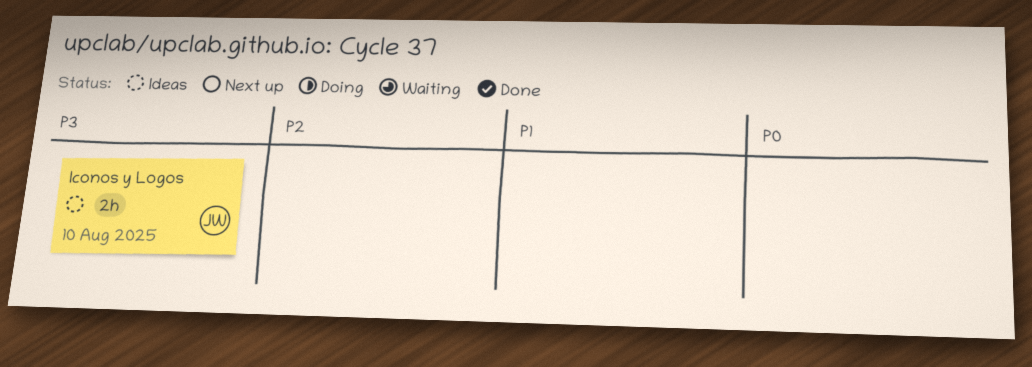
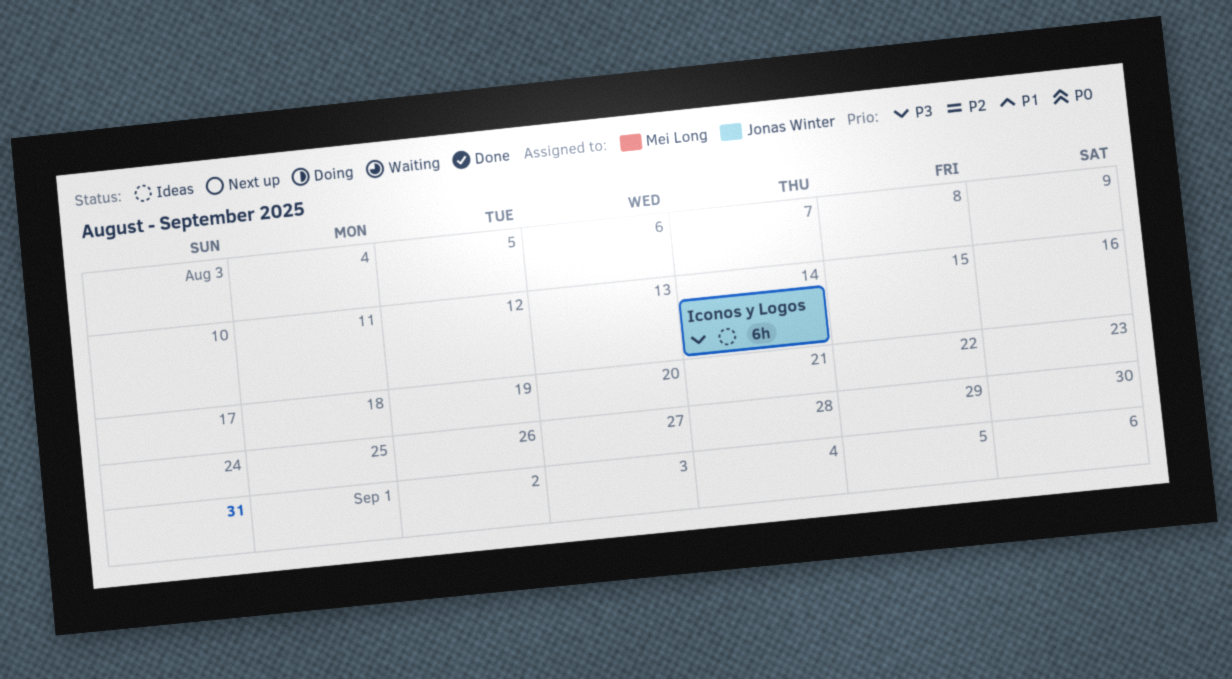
Iconos y Logos, estimate: 2h -> 6h
Iconos y Logos, due: Aug 10 -> Aug 14

